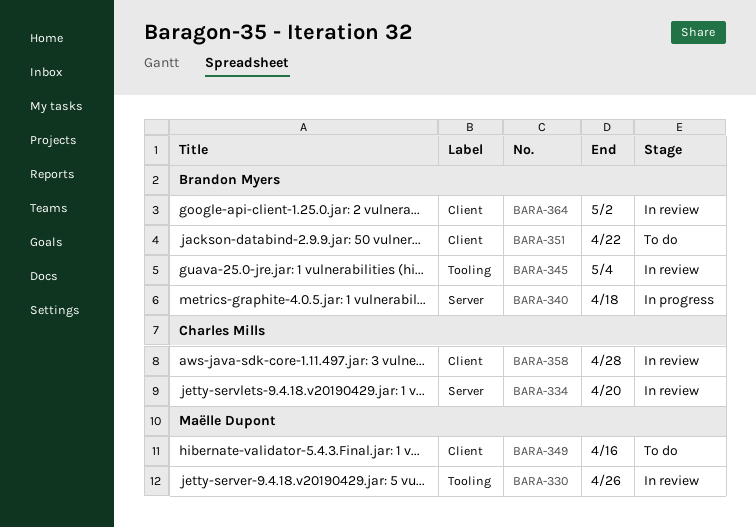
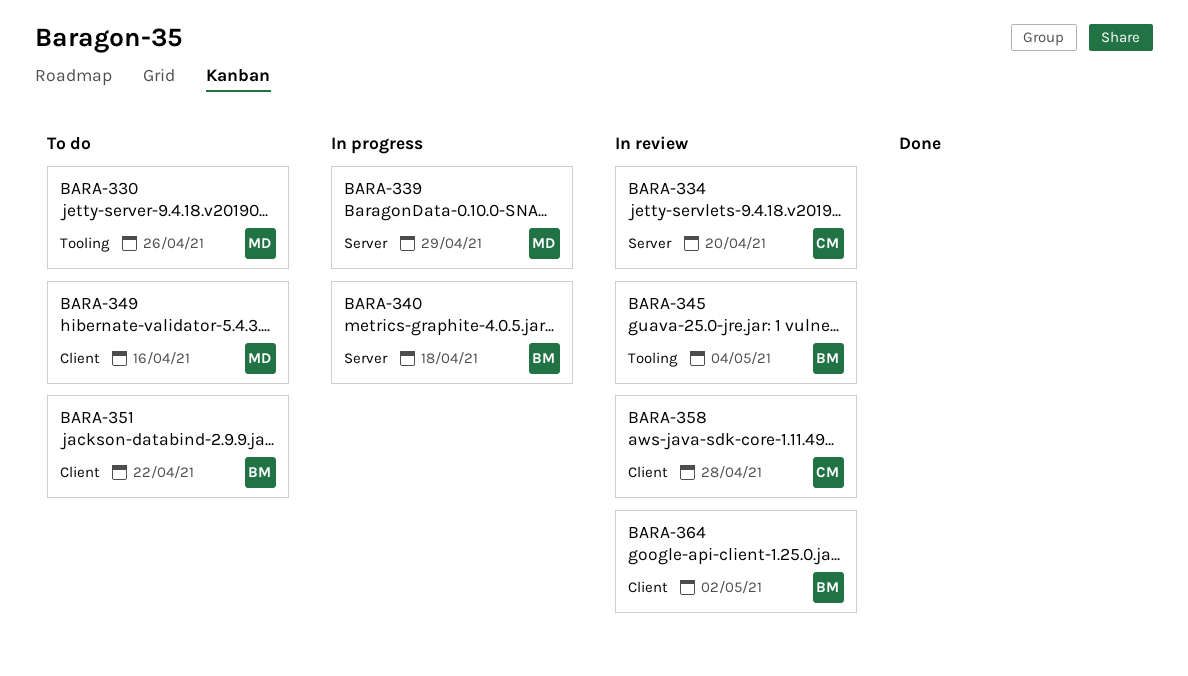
BARA-330, status: In review -> To do
BARA-339: none -> present

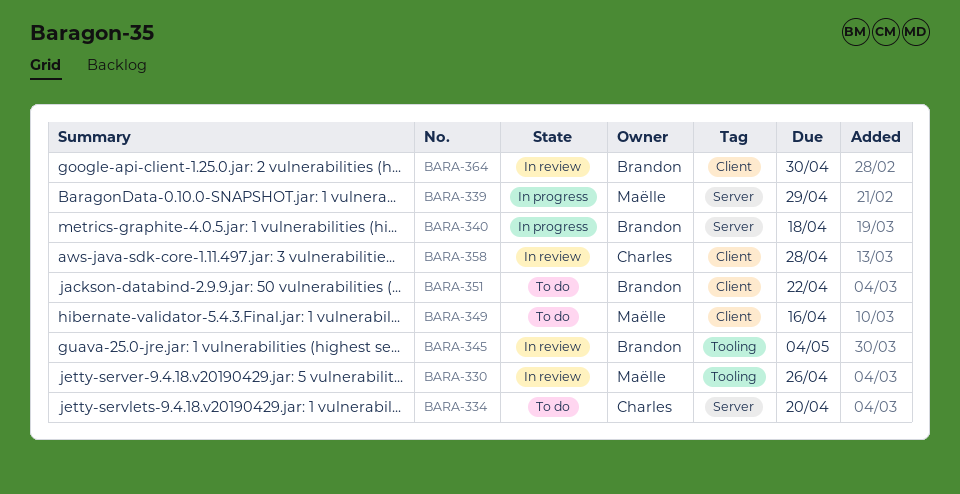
BARA-330, status: To do -> In review
BARA-334, status: In review -> To do
BARA-364, due: May 2 -> Apr 30

